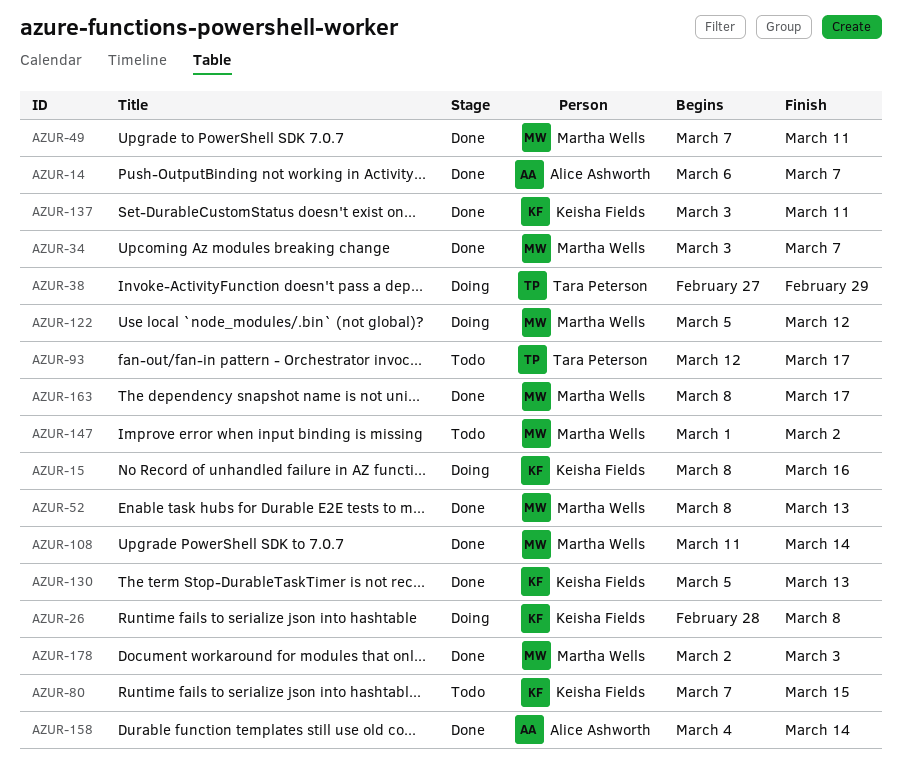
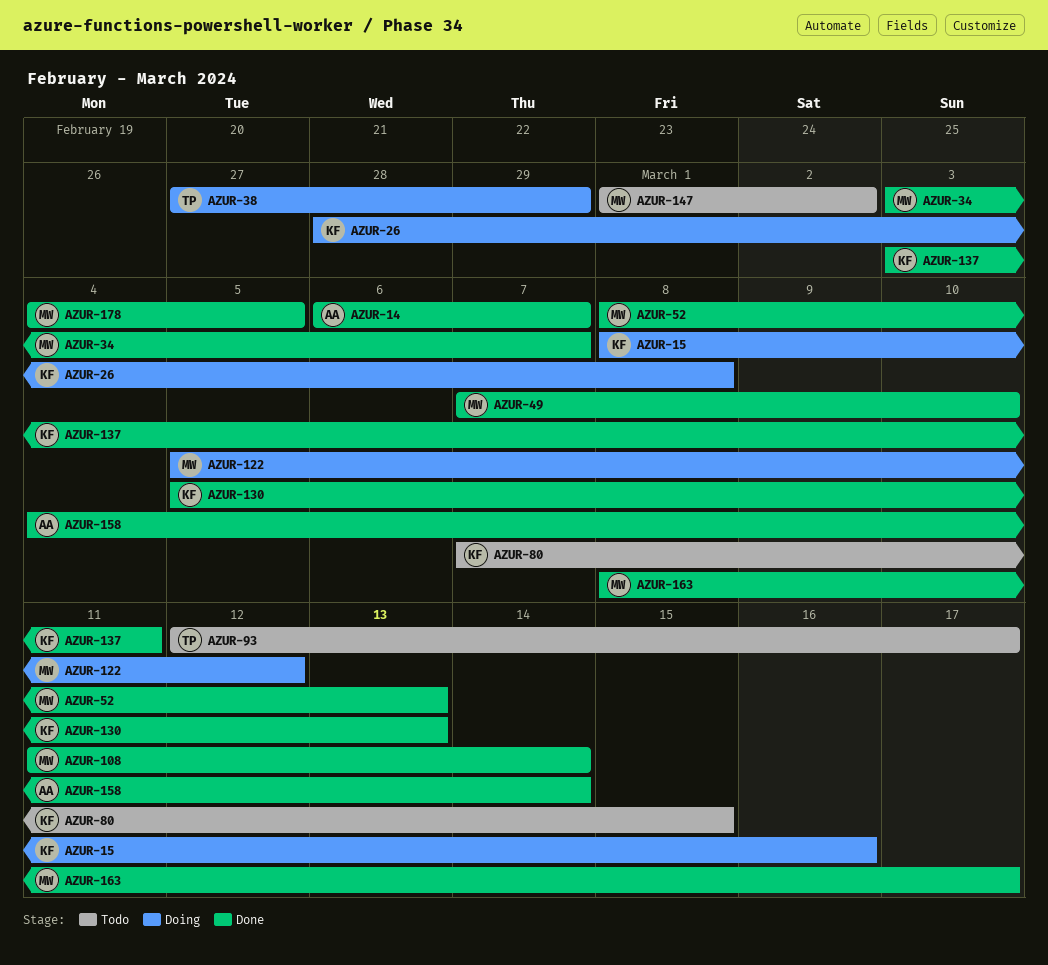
AZUR-49, due: Mar 11 -> Mar 10
AZUR-178, start: Mar 2 -> Mar 4
AZUR-178, due: Mar 3 -> Mar 5

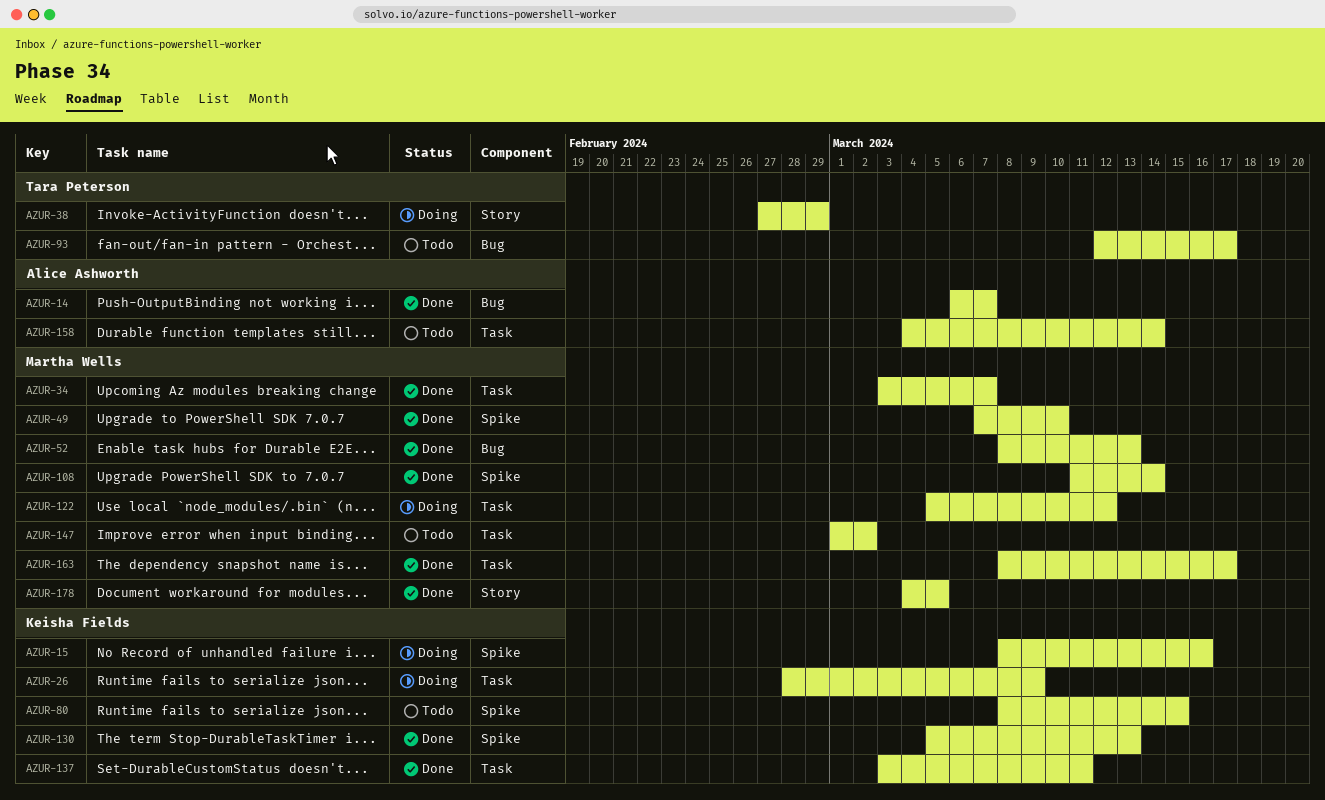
AZUR-26, due: Mar 8 -> Mar 9
AZUR-80, start: Mar 7 -> Mar 8
AZUR-158, status: Done -> Todo

